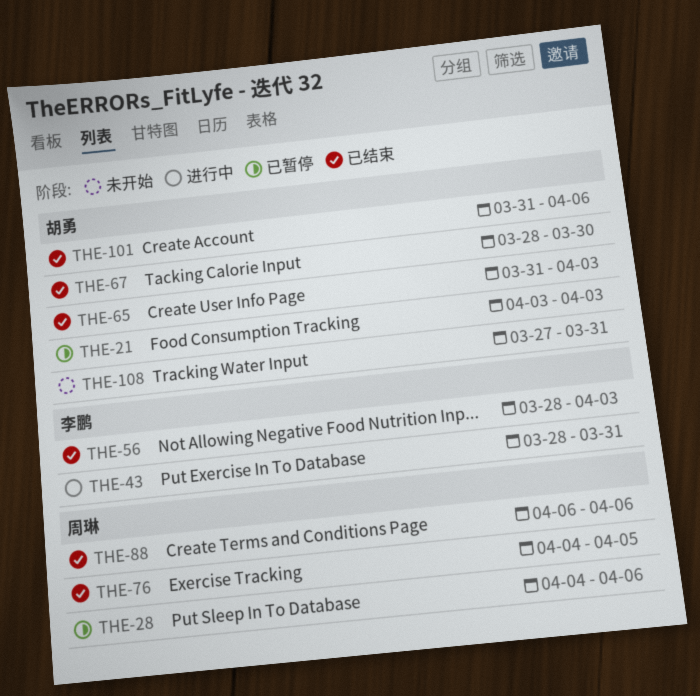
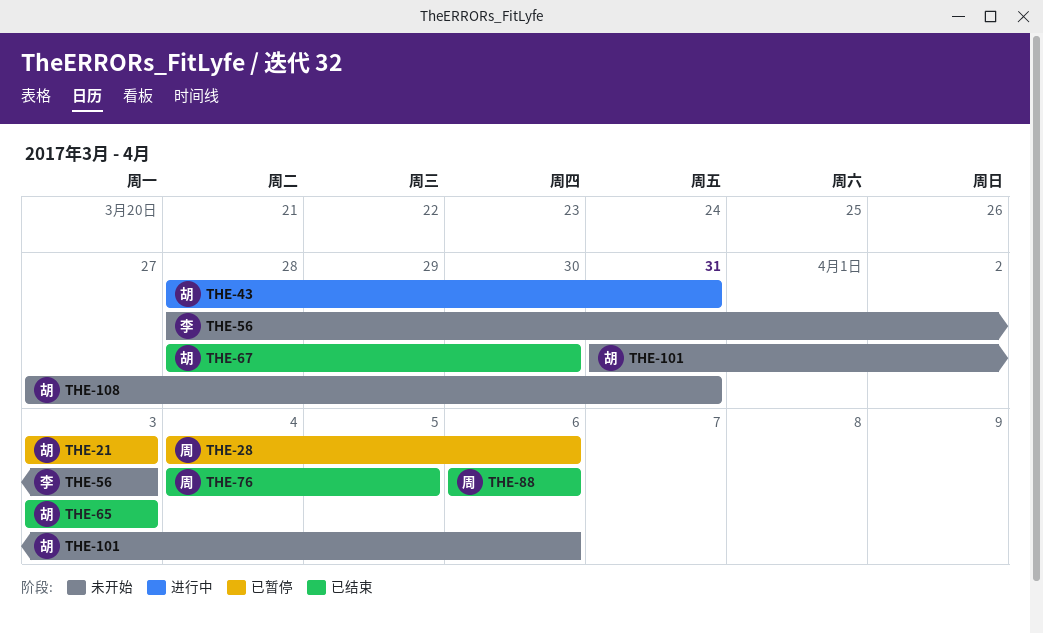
THE-43, owner: 李鹏 -> 胡勇
THE-56, status: 已结束 -> 未开始
THE-65, start: Mar 31 -> Apr 3
THE-101, status: 已结束 -> 未开始

